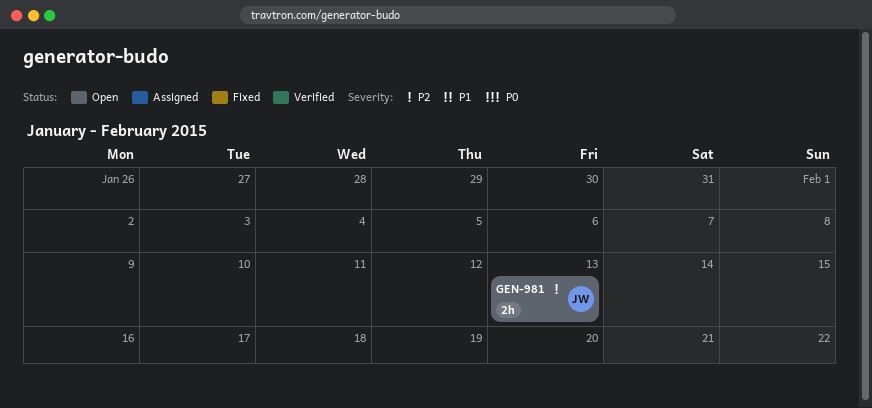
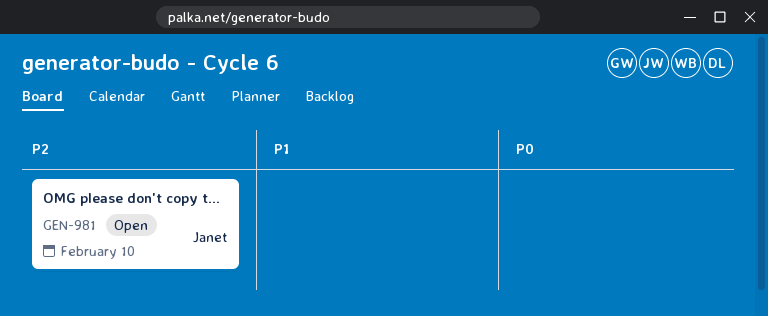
GEN-981, due: Feb 13 -> Feb 10

